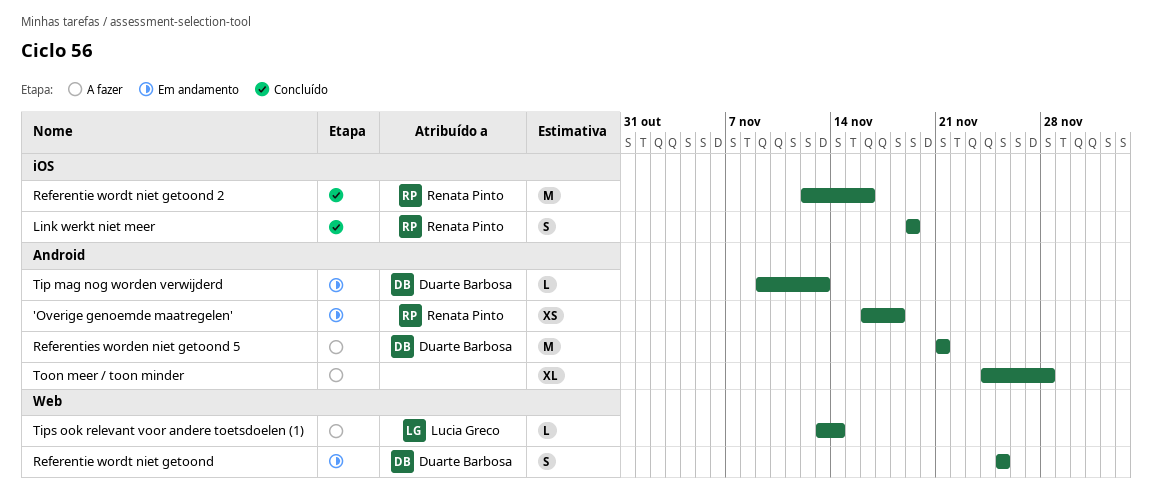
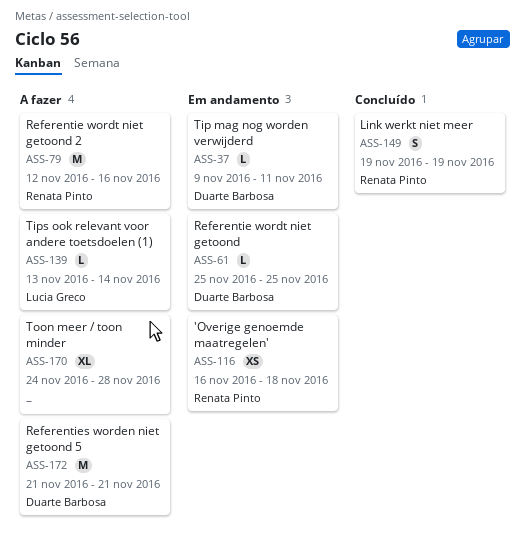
Referentie wordt niet getoond, estimate: S -> L
Referentie wordt niet getoond 2, status: Concluído -> A fazer
Tip mag nog worden verwijderd, due: Nov 13 -> Nov 11

